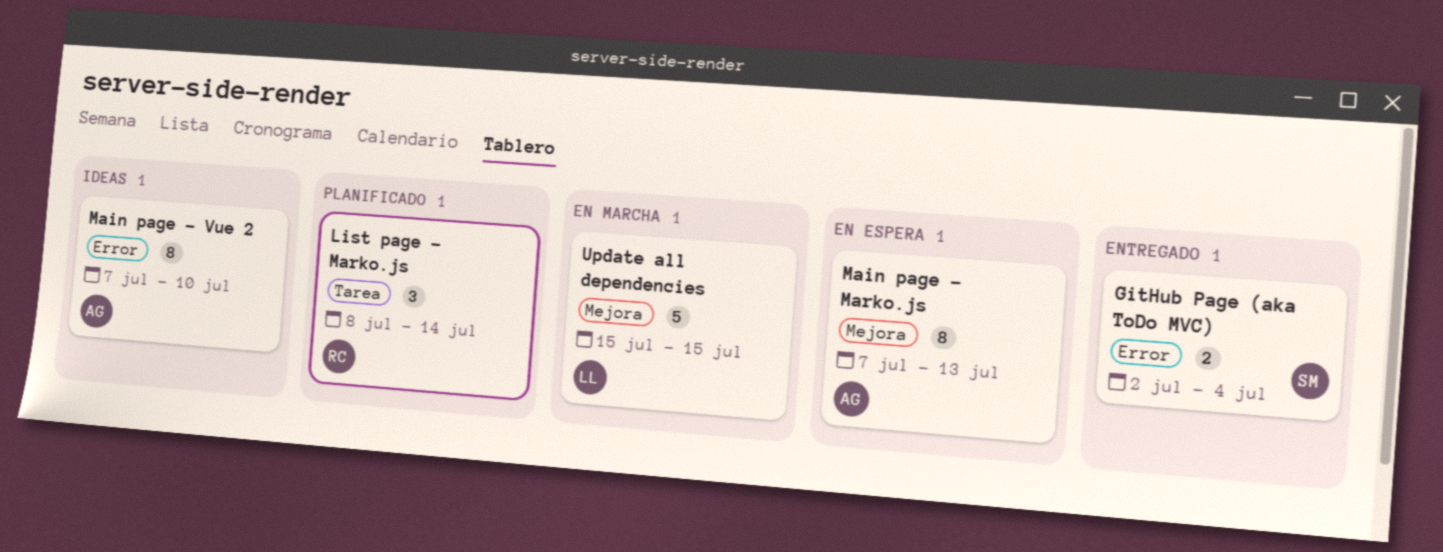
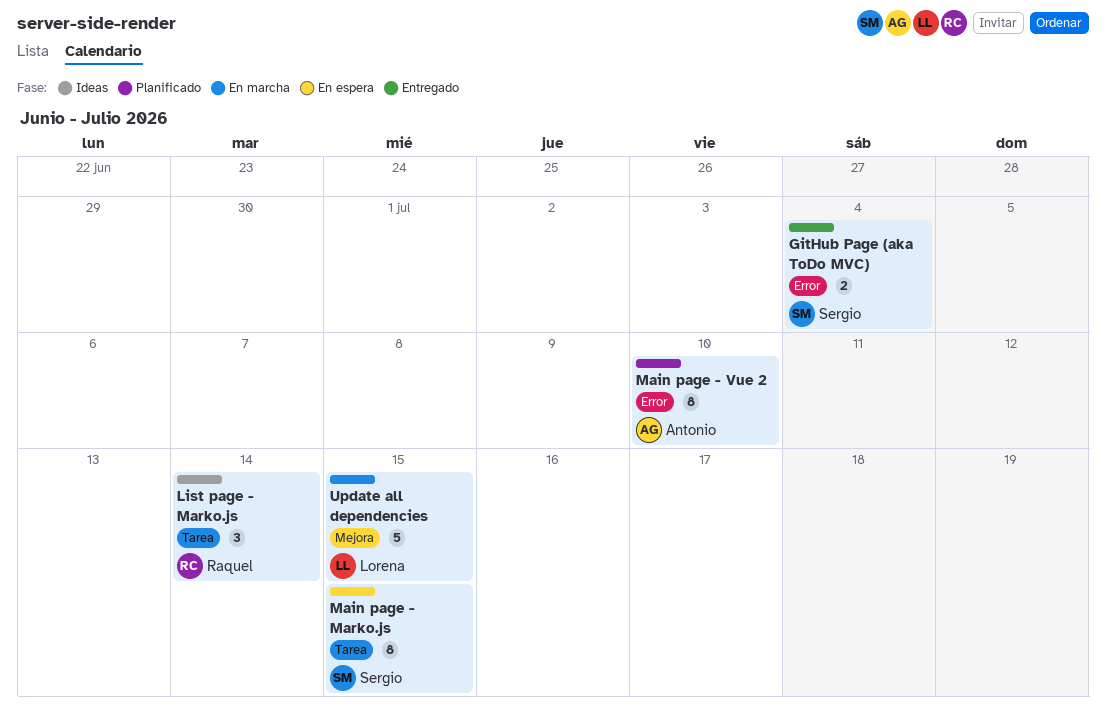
List page - Marko.js, status: Planificado -> Ideas
Main page - Marko.js, owner: Antonio -> Sergio
Main page - Marko.js, label: Mejora -> Tarea
Main page - Marko.js, due: Jul 13 -> Jul 15
Main page - Vue 2, status: Ideas -> Planificado

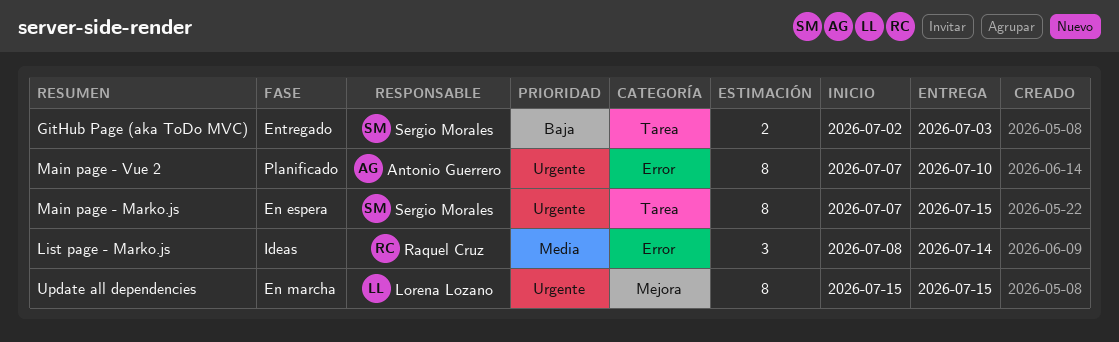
GitHub Page (aka ToDo MVC), label: Error -> Tarea
GitHub Page (aka ToDo MVC), due: Jul 4 -> Jul 3
List page - Marko.js, label: Tarea -> Error
Update all dependencies, estimate: 5 -> 8

